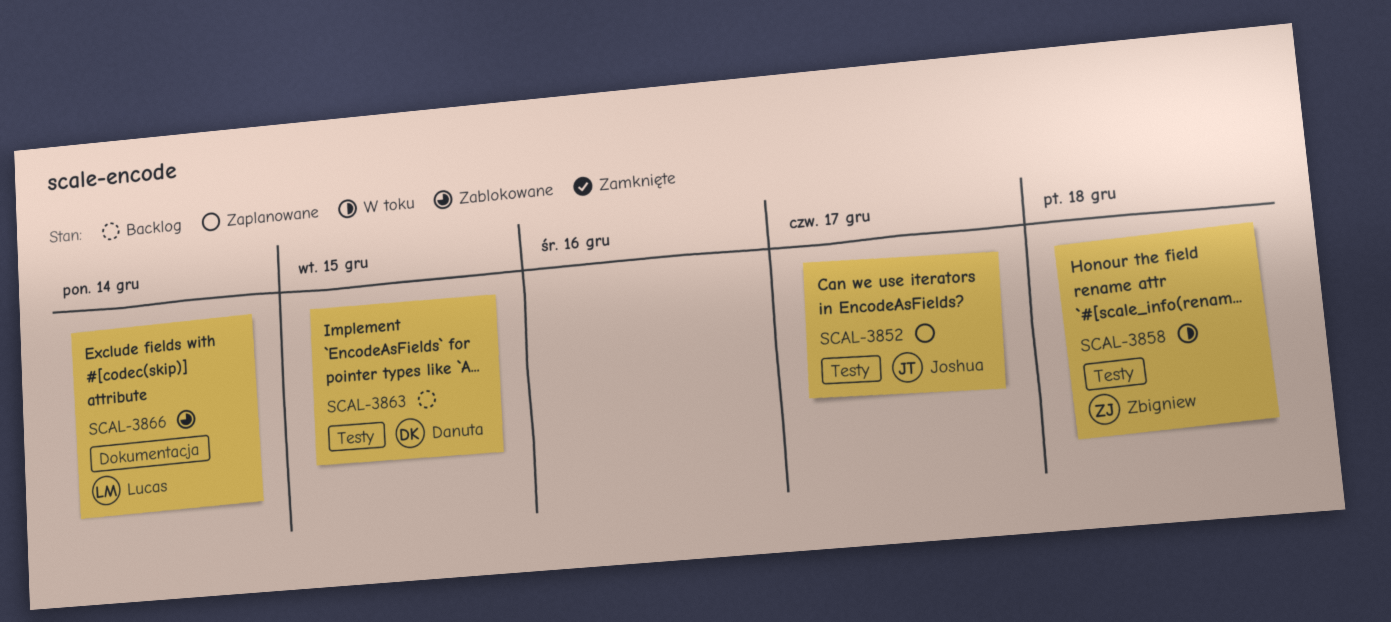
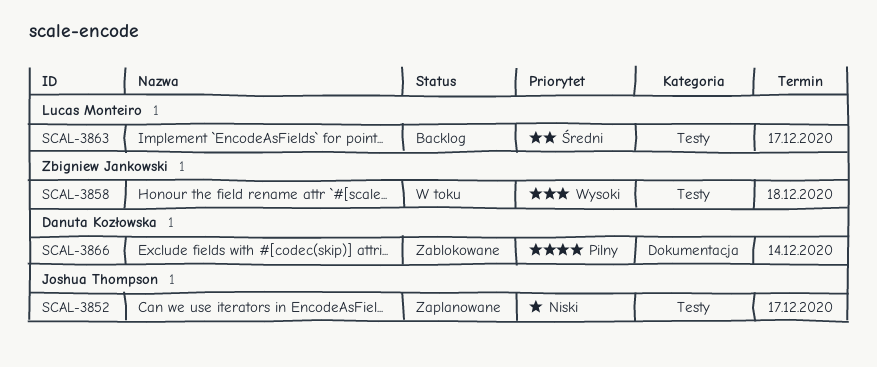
SCAL-3863, owner: Danuta Kozłowska -> Lucas Monteiro
SCAL-3863, due: Dec 15 -> Dec 17
SCAL-3866, owner: Lucas Monteiro -> Danuta Kozłowska

